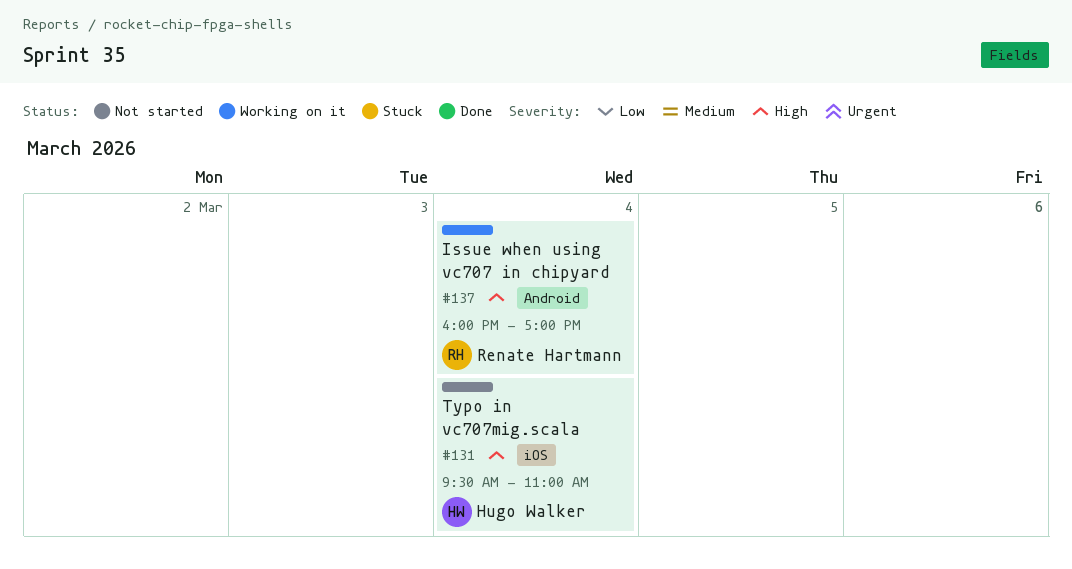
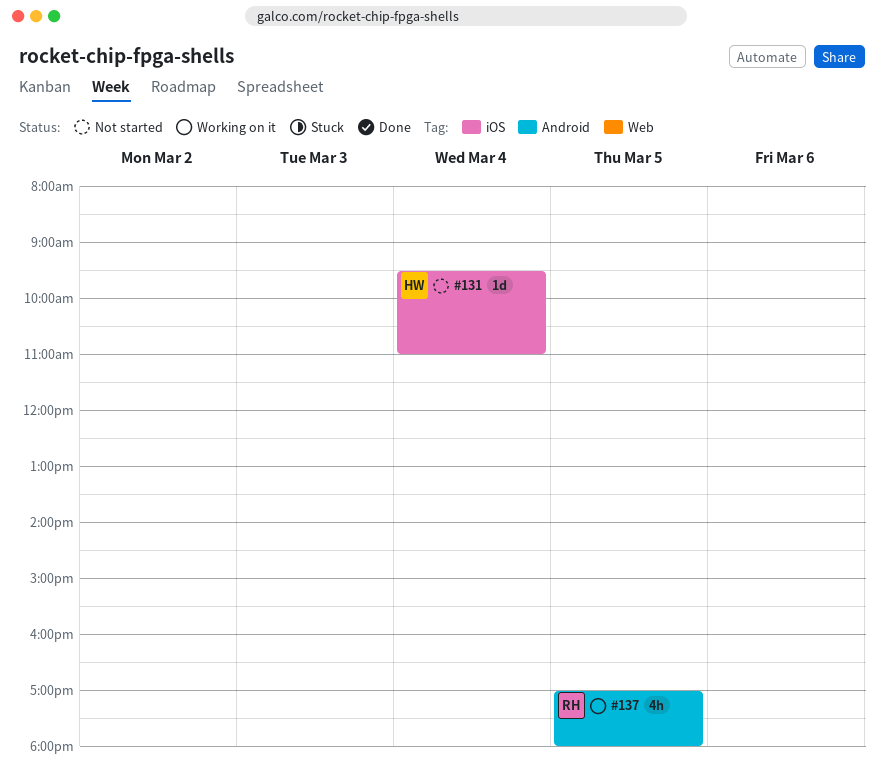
#137, day: Mar 4 -> Mar 5
#137, begins: 16:00 -> 17:00
#137, ends: 17:00 -> 18:00

